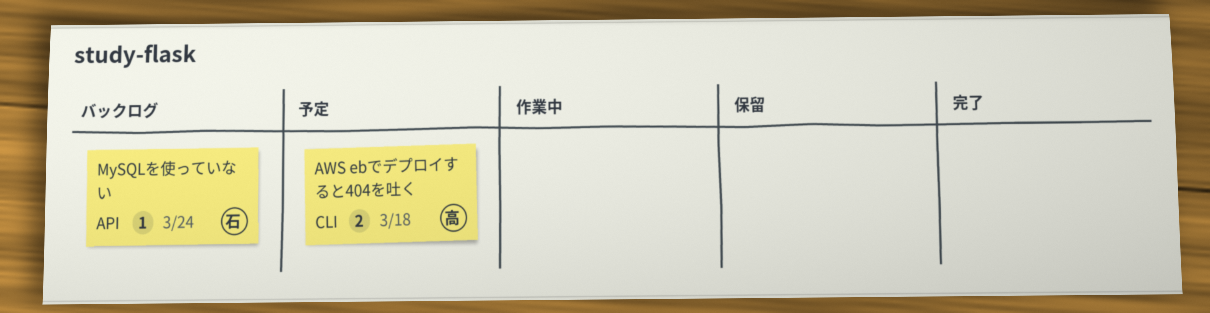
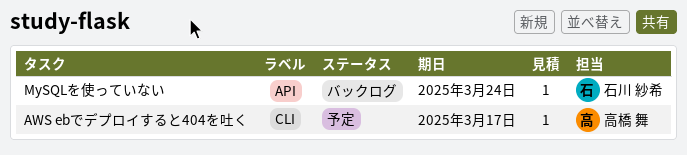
AWS ebでデプロイすると404を吐く, estimate: 2 -> 1
AWS ebでデプロイすると404を吐く, due: Mar 18 -> Mar 17

